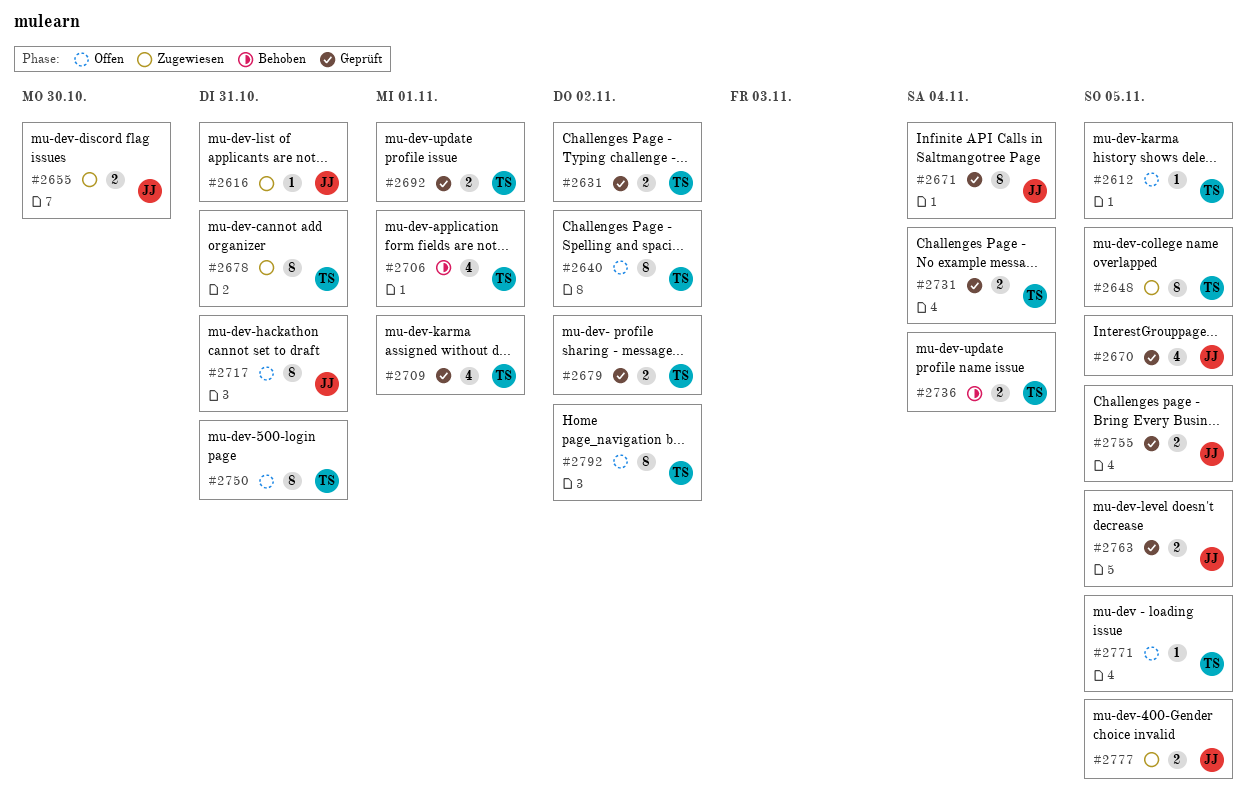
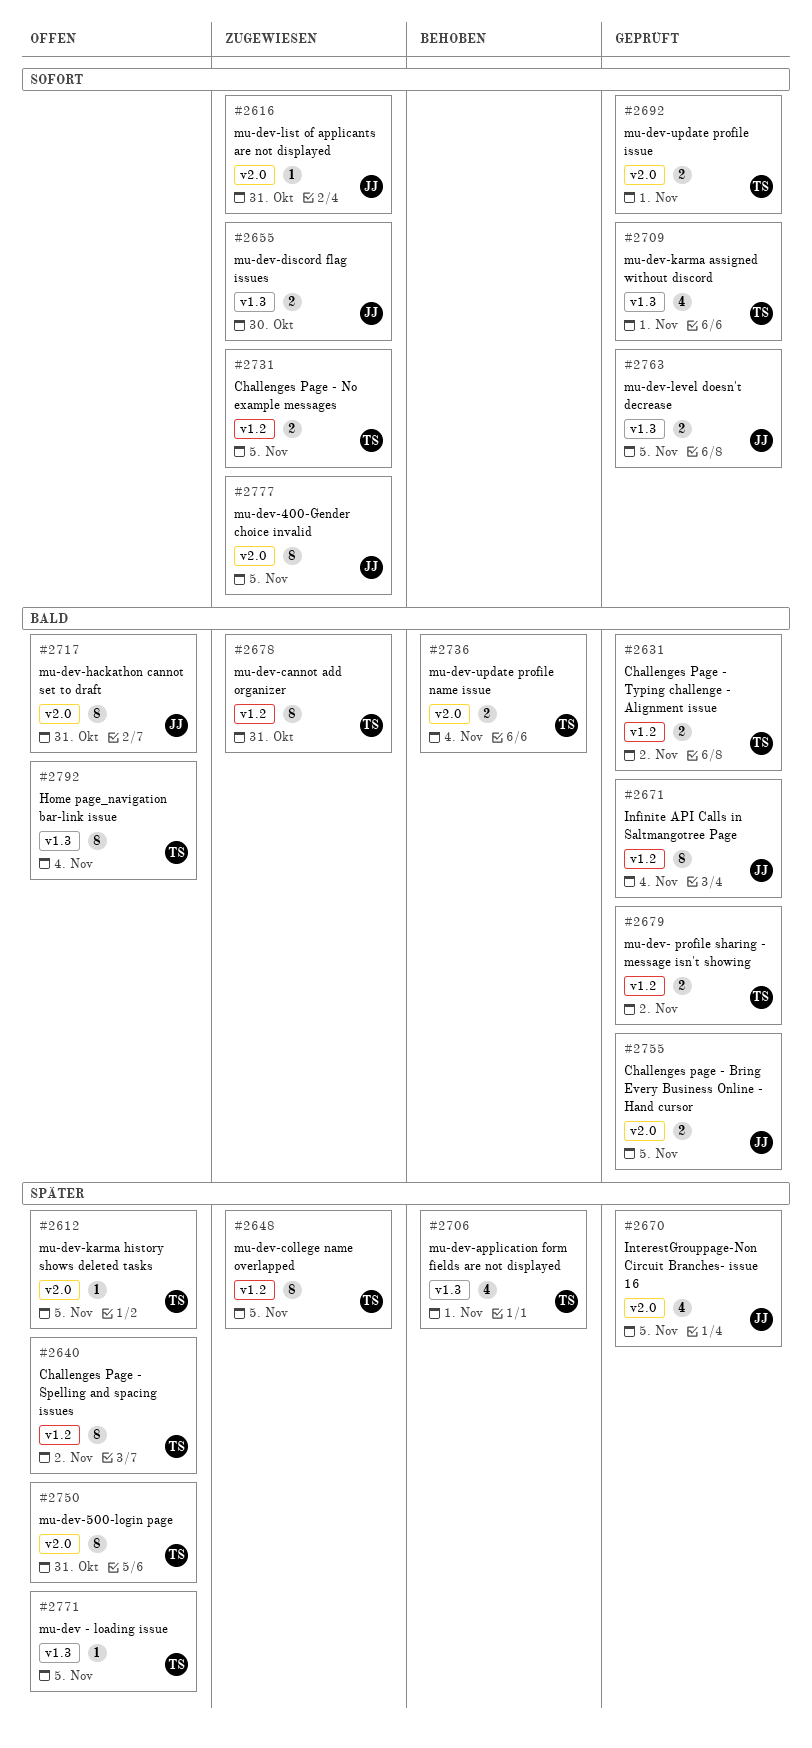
#2731, status: Geprüft -> Zugewiesen
#2731, due: Nov 4 -> Nov 5
#2777, estimate: 2 -> 8
#2792, due: Nov 2 -> Nov 4

